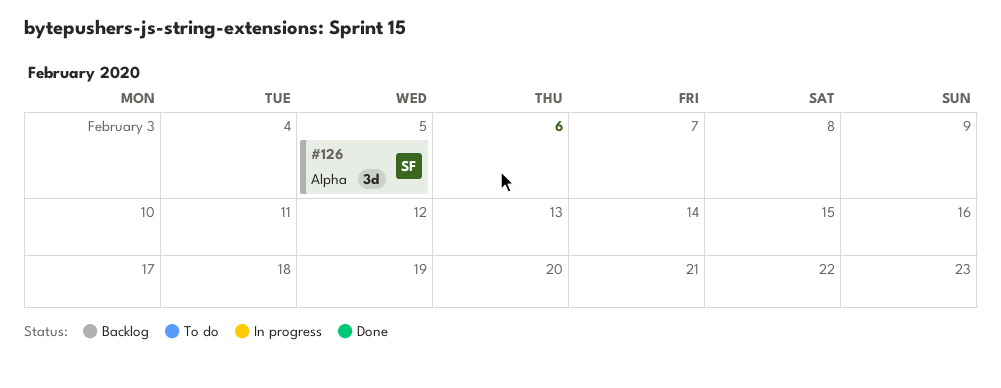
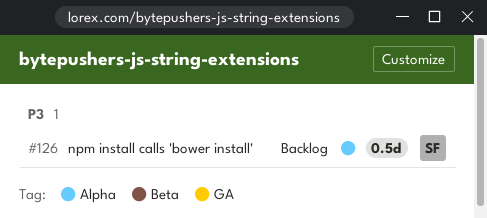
#126, estimate: 3d -> 0.5d

